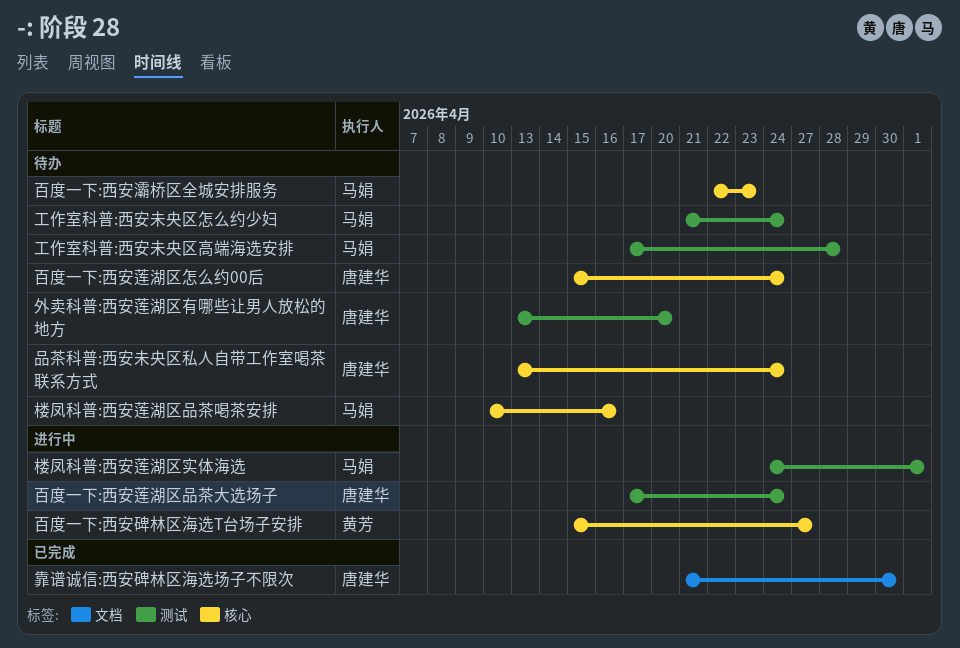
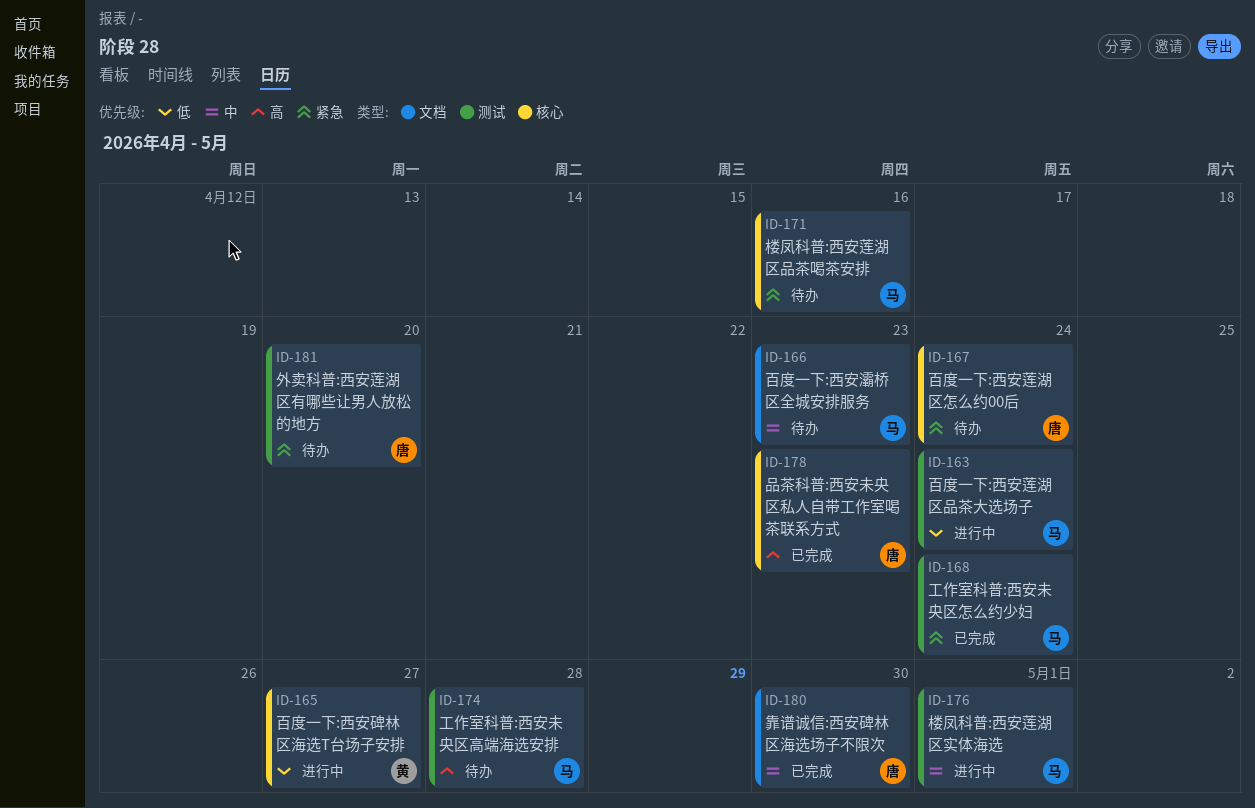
品茶科普:西安未央区私人自带工作室喝茶联系方式, status: 待办 -> 已完成
品茶科普:西安未央区私人自带工作室喝茶联系方式, due: Apr 24 -> Apr 23
工作室科普:西安未央区怎么约少妇, status: 待办 -> 已完成
百度一下:西安灞桥区全城安排服务, label: 核心 -> 文档
百度一下:西安莲湖区品茶大选场子, owner: 唐建华 -> 马娟

